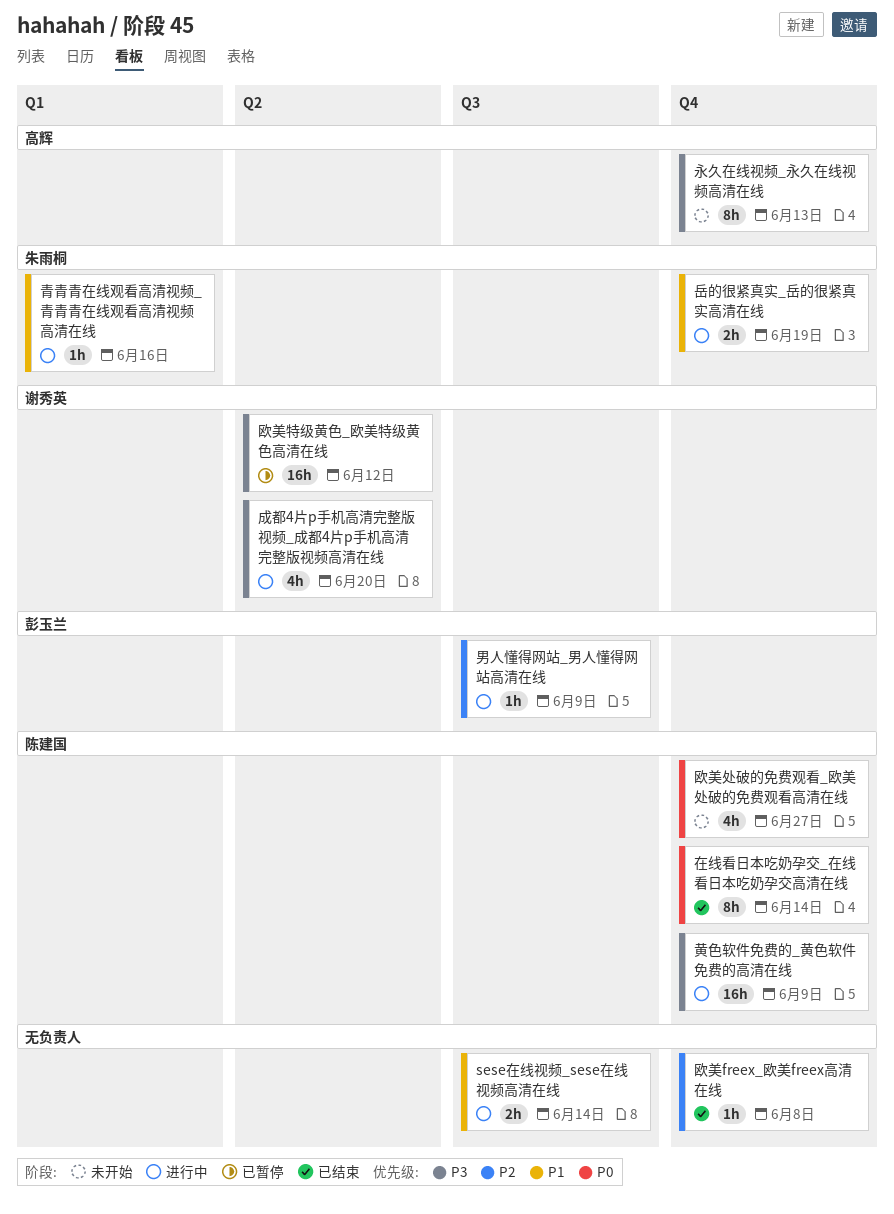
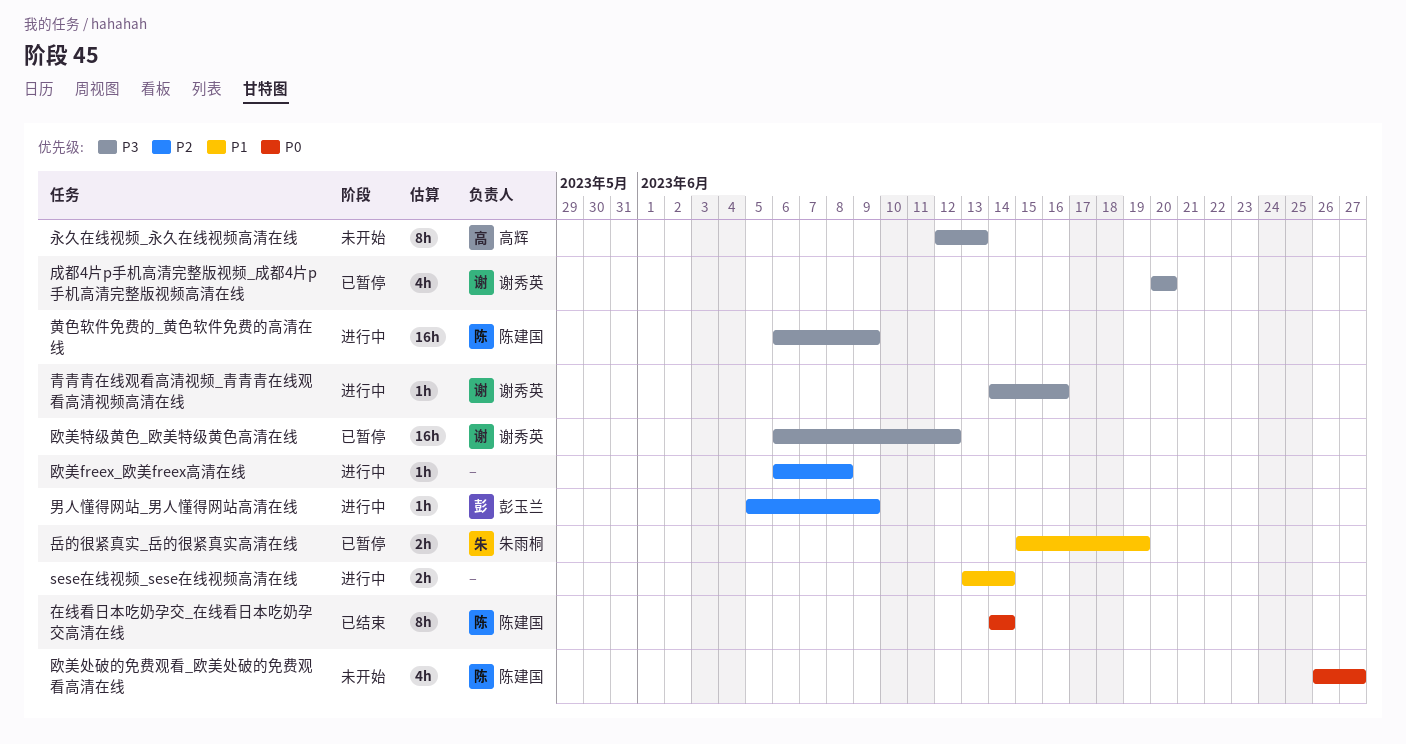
岳的很紧真实_岳的很紧真实高清在线, status: 进行中 -> 已暂停
成都4片p手机高清完整版视频_成都4片p手机高清完整版视频高清在线, status: 进行中 -> 已暂停
欧美freex_欧美freex高清在线, status: 已结束 -> 进行中
青青青在线观看高清视频_青青青在线观看高清视频高清在线, owner: 朱雨桐 -> 谢秀英
青青青在线观看高清视频_青青青在线观看高清视频高清在线, priority: P1 -> P3

